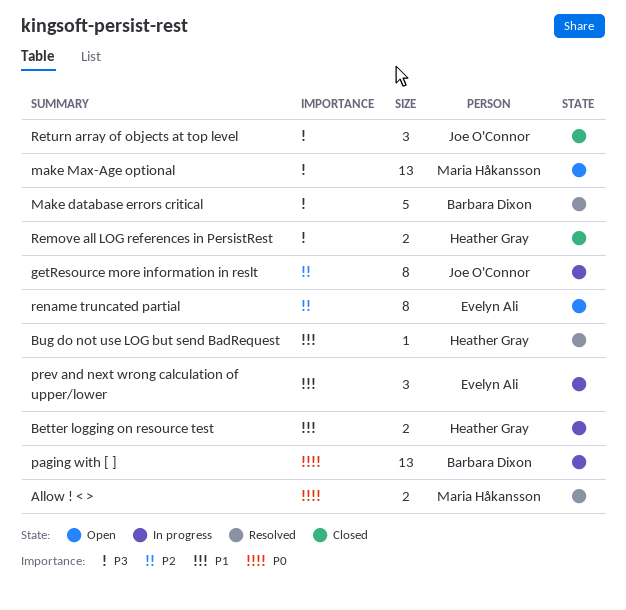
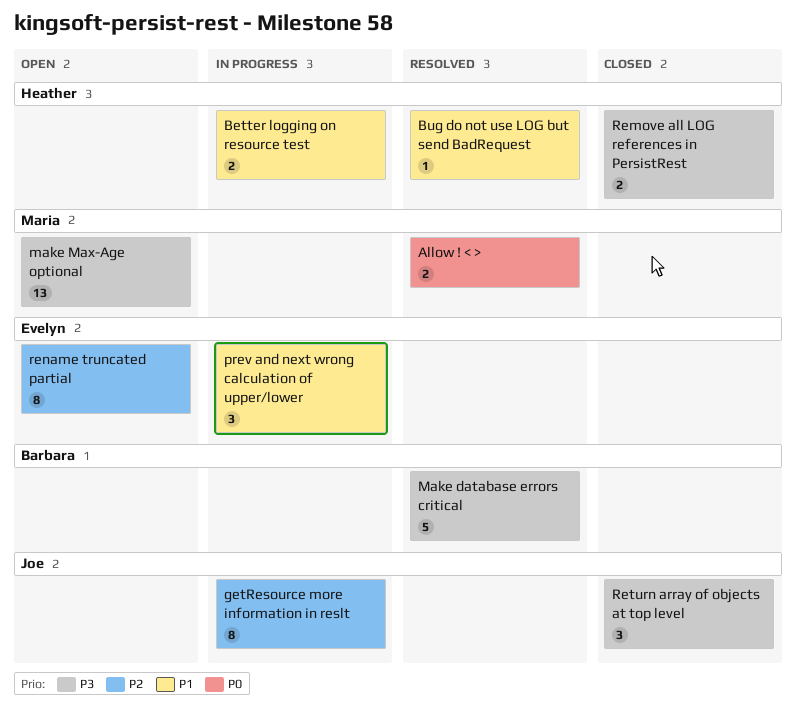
paging with [ ]: present -> none

